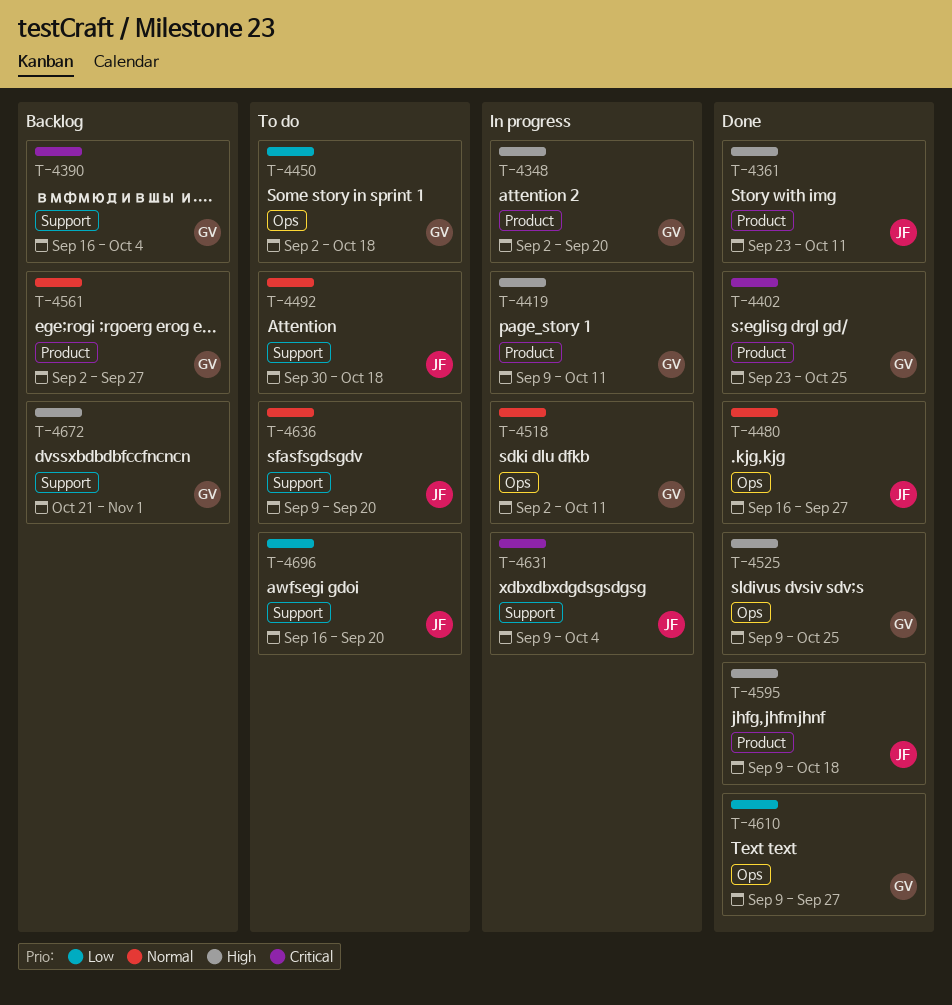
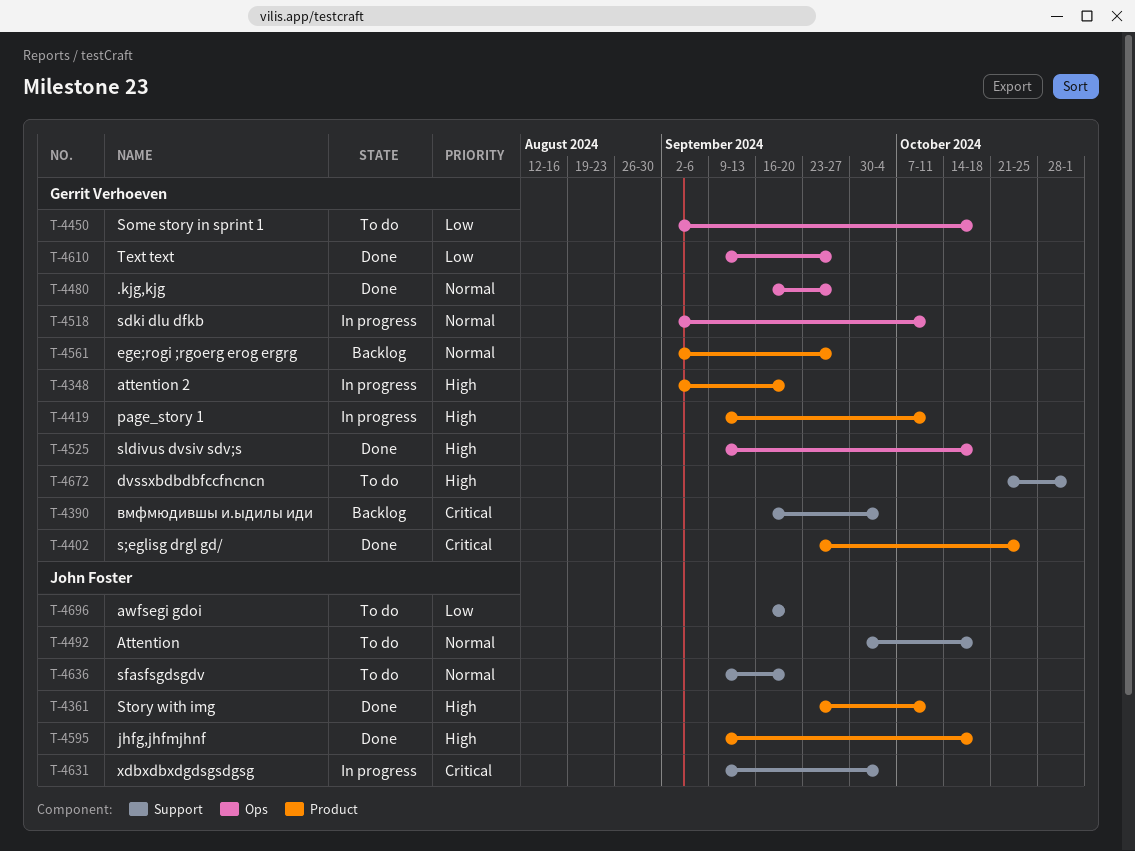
T-4480, owner: John Foster -> Gerrit Verhoeven
T-4525, due: Oct 25 -> Oct 18
T-4672, status: Backlog -> To do

